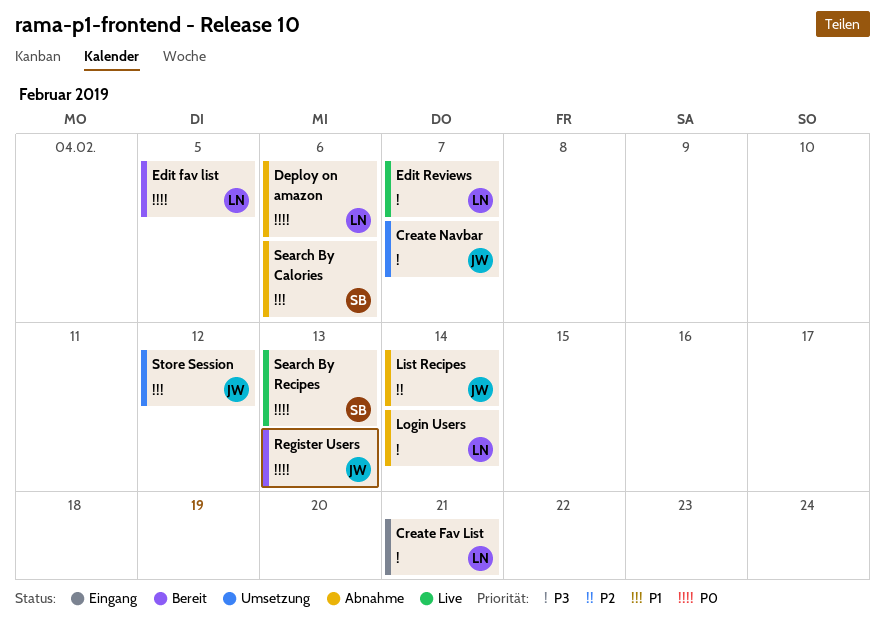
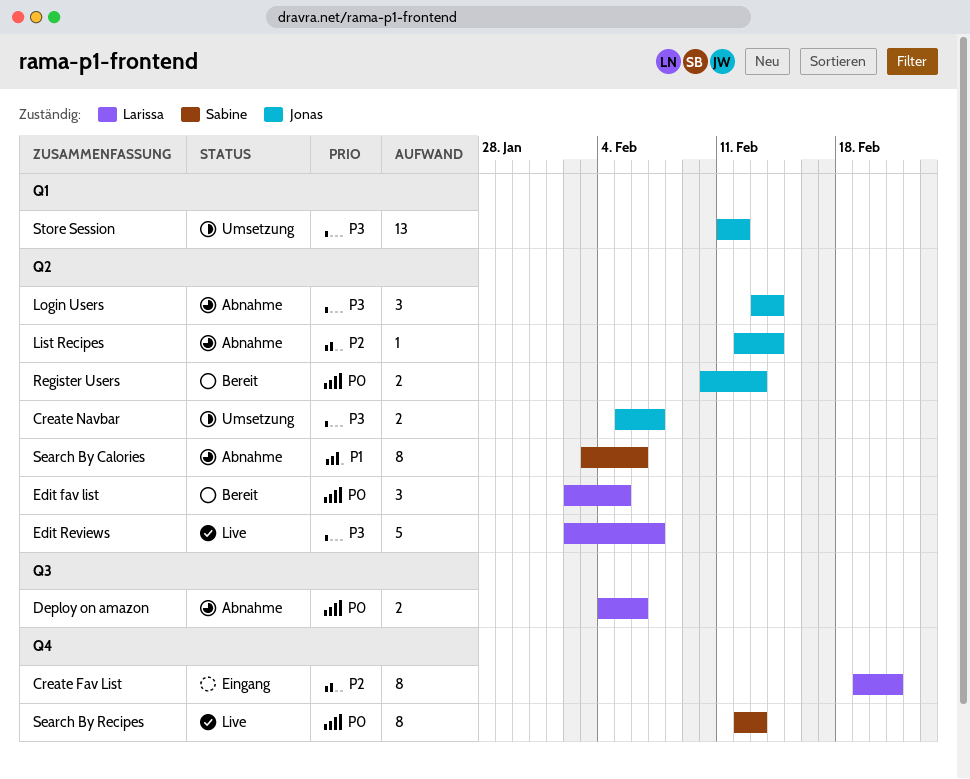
Create Fav List, priority: P3 -> P2
Login Users, owner: Larissa -> Jonas
Store Session, priority: P1 -> P3

